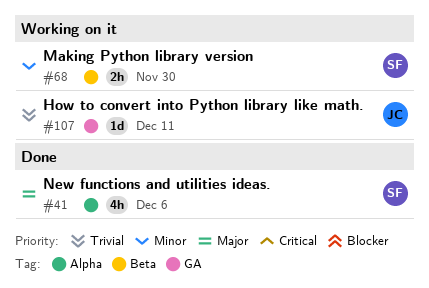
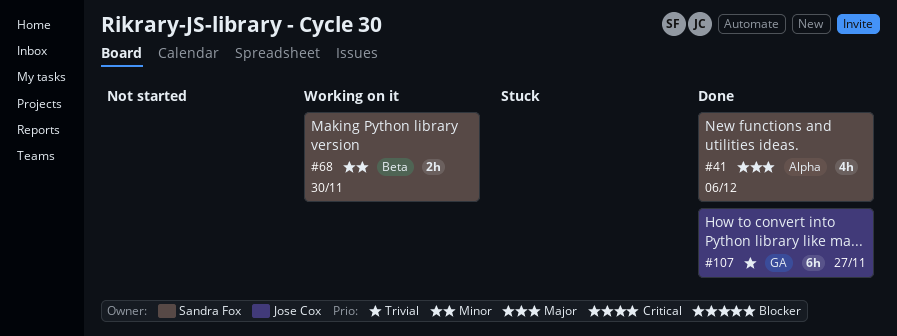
#107, status: Working on it -> Done
#107, estimate: 1d -> 6h
#107, due: Dec 11 -> Nov 27

